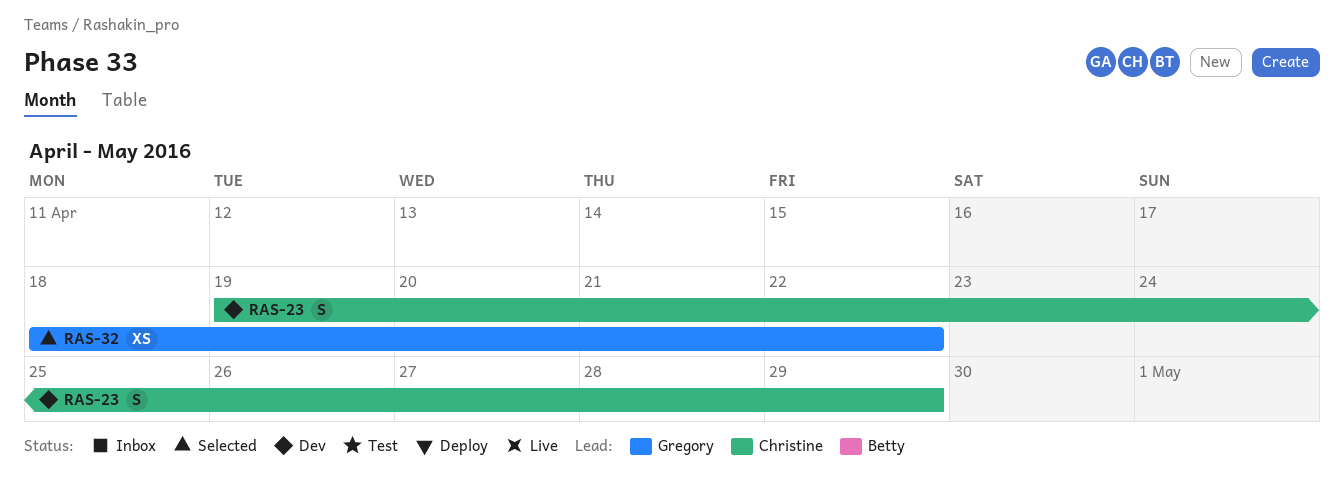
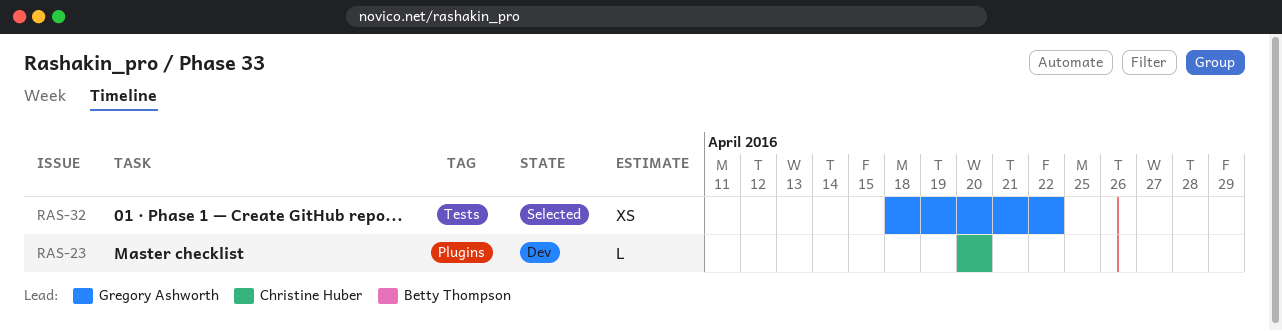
RAS-23, estimate: S -> L
RAS-23, start: Apr 19 -> Apr 20
RAS-23, due: Apr 29 -> Apr 20

